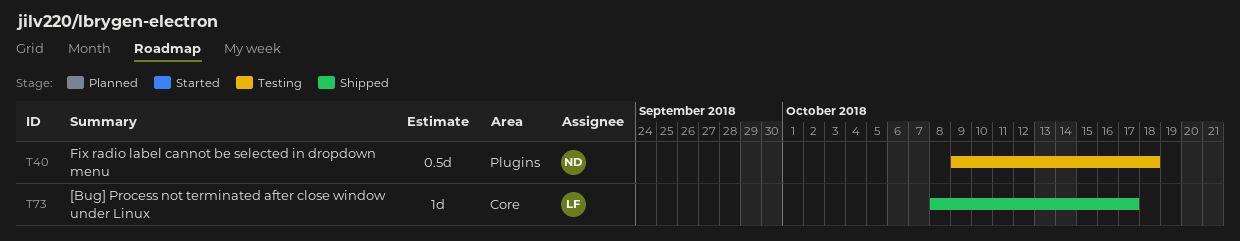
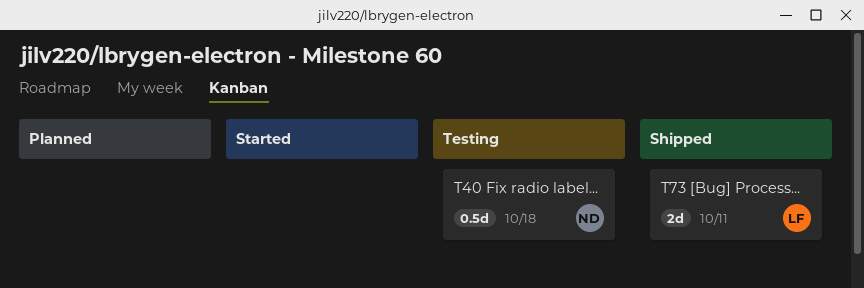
T73, estimate: 1d -> 2d
T73, due: Oct 17 -> Oct 11

